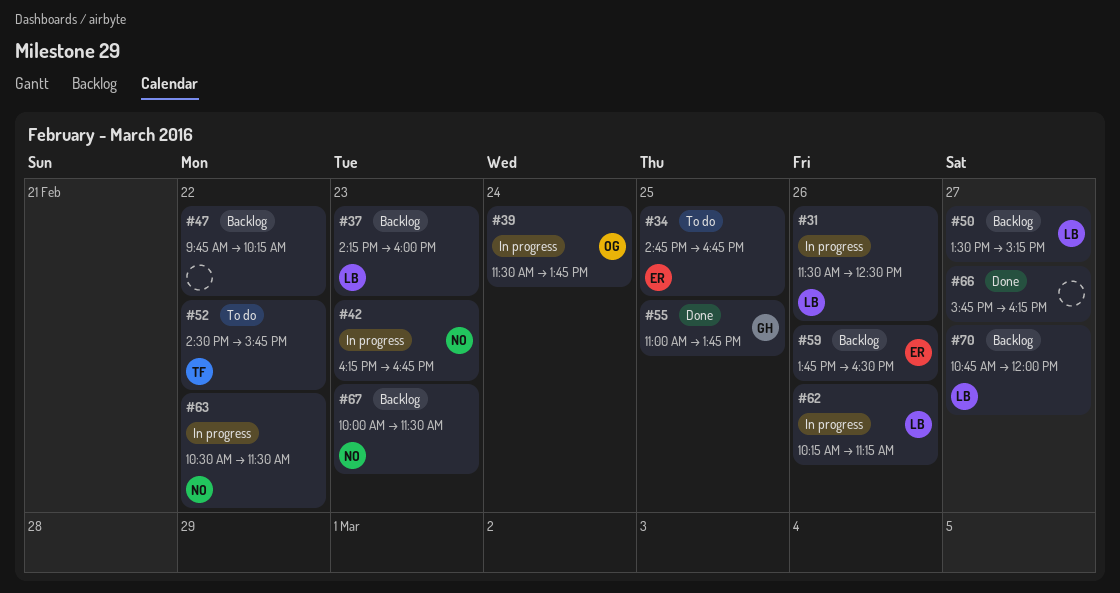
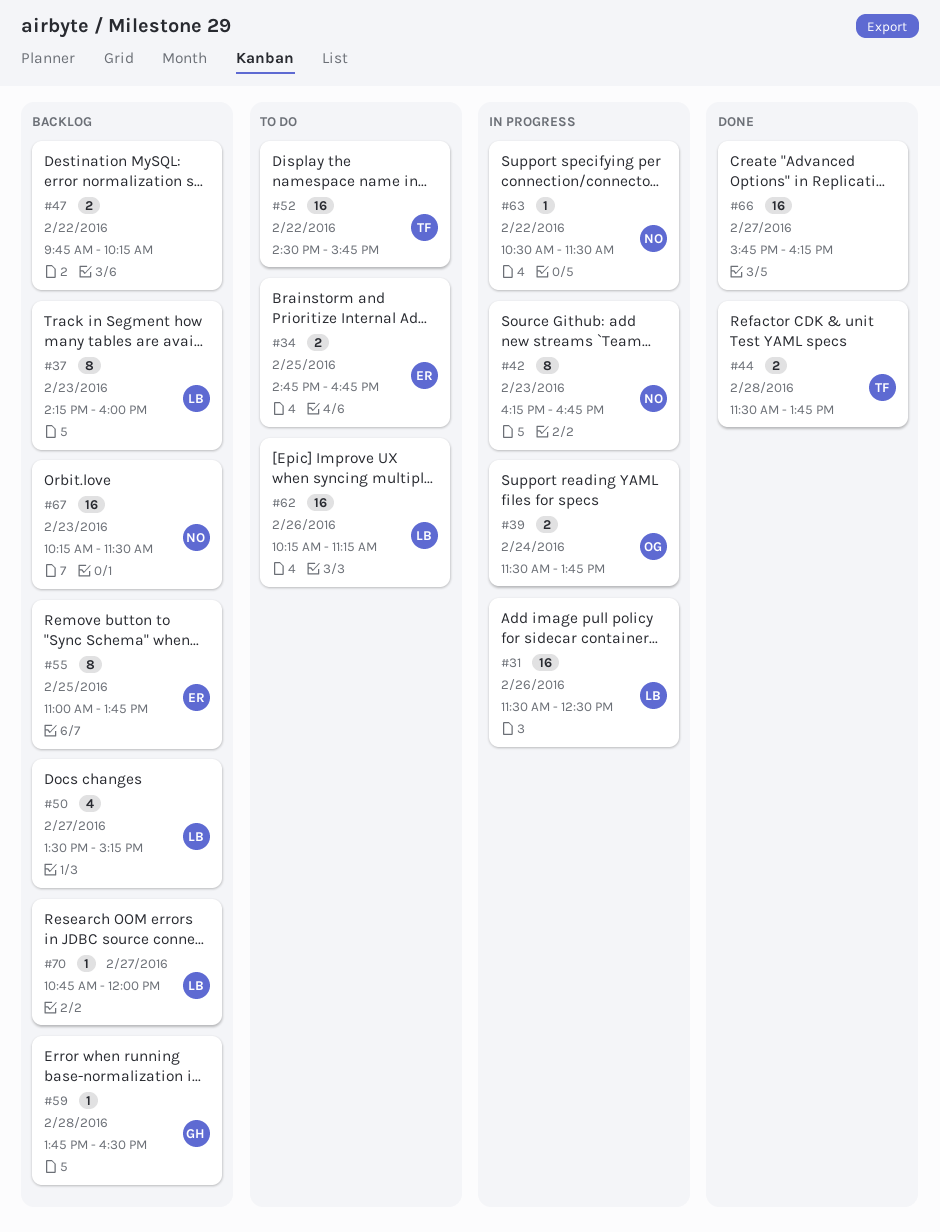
#44: none -> present
#55, status: Done -> Backlog
#55, owner: GH -> ER
#59, owner: ER -> GH
#59, day: Feb 26 -> Feb 28
#62, status: In progress -> To do
#67, begins: 10:00 -> 10:15

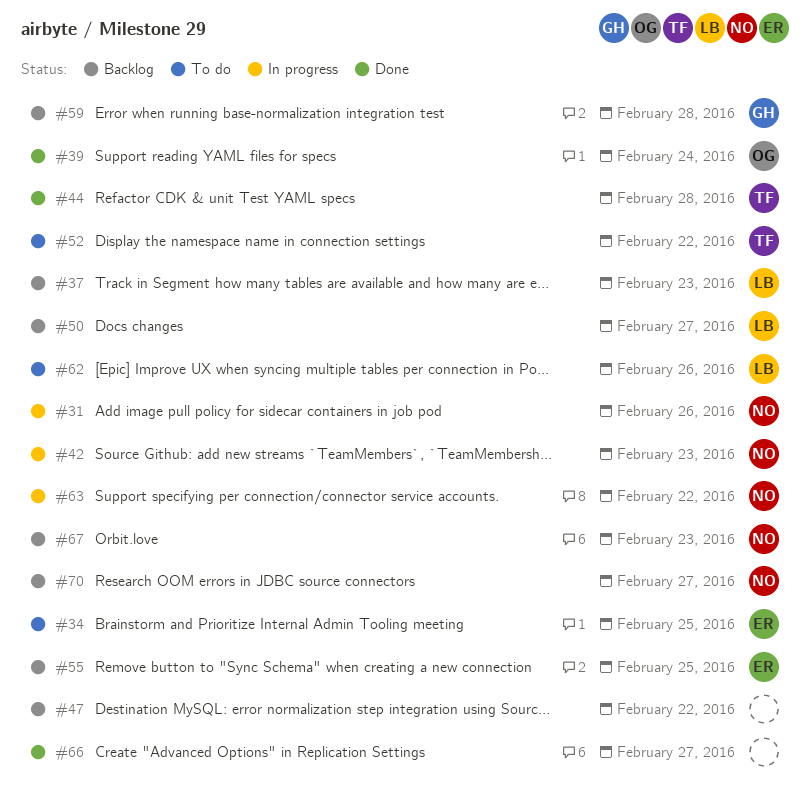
#31, owner: LB -> NO
#39, status: In progress -> Done
#70, owner: LB -> NO

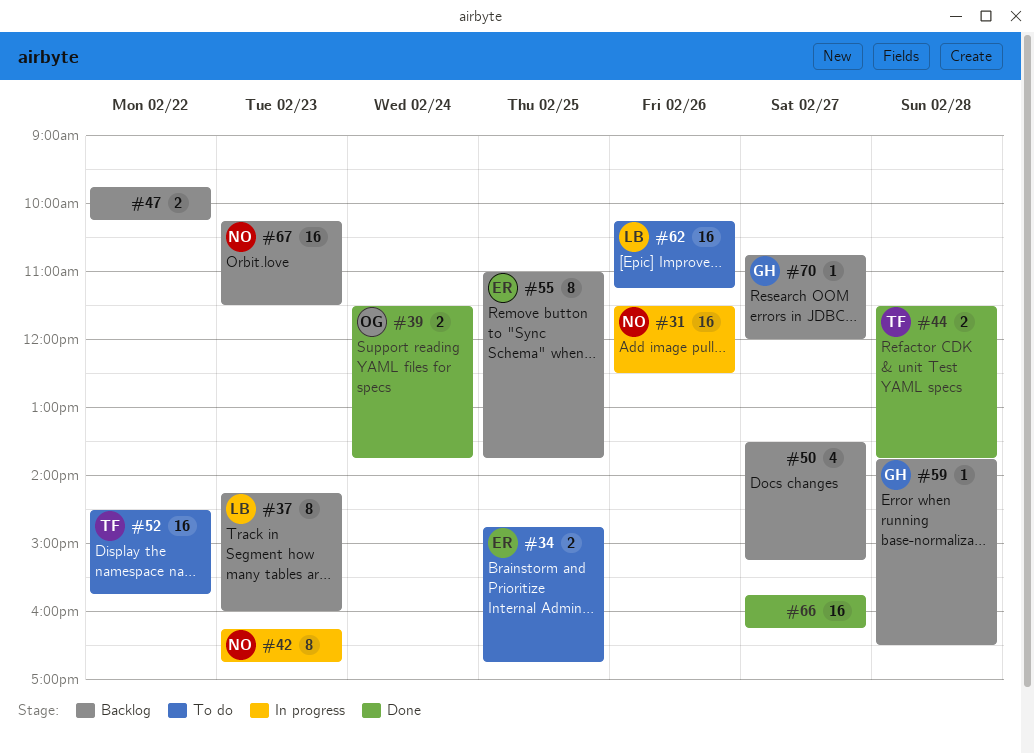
#50, owner: LB -> none
#63: present -> none
#70, owner: NO -> GH

